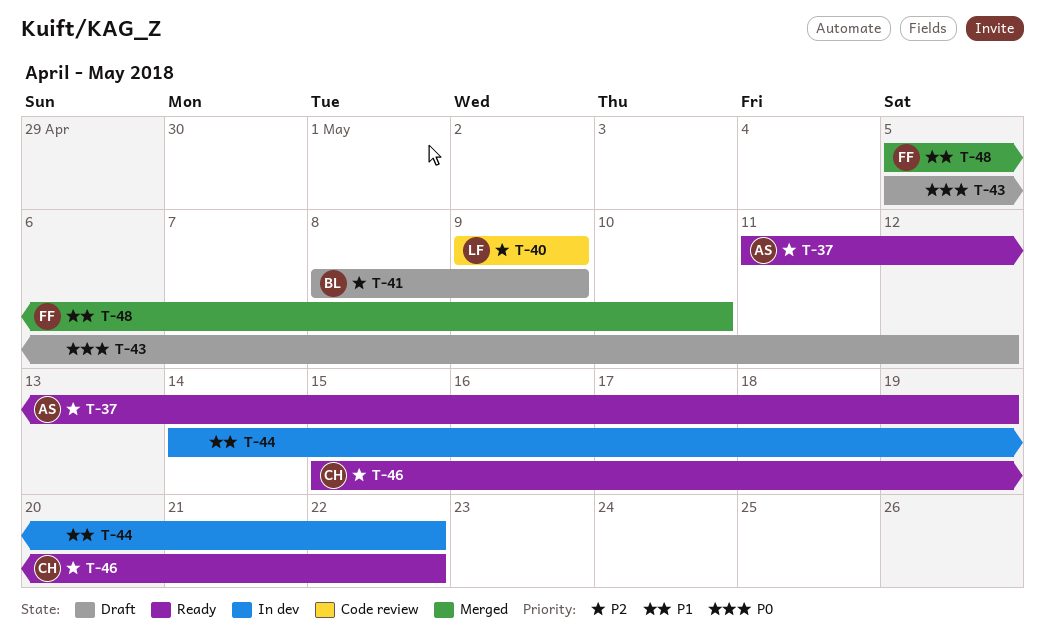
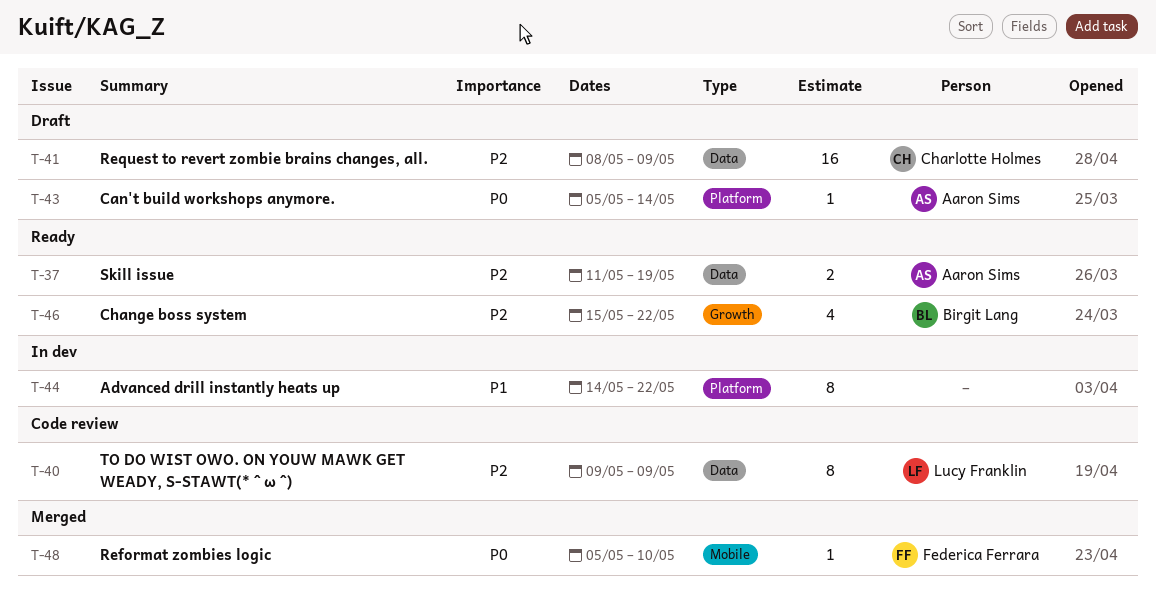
T-41, owner: Birgit Lang -> Charlotte Holmes
T-43, owner: none -> Aaron Sims
T-43, due: May 12 -> May 14
T-46, owner: Charlotte Holmes -> Birgit Lang
T-48, priority: P1 -> P0

